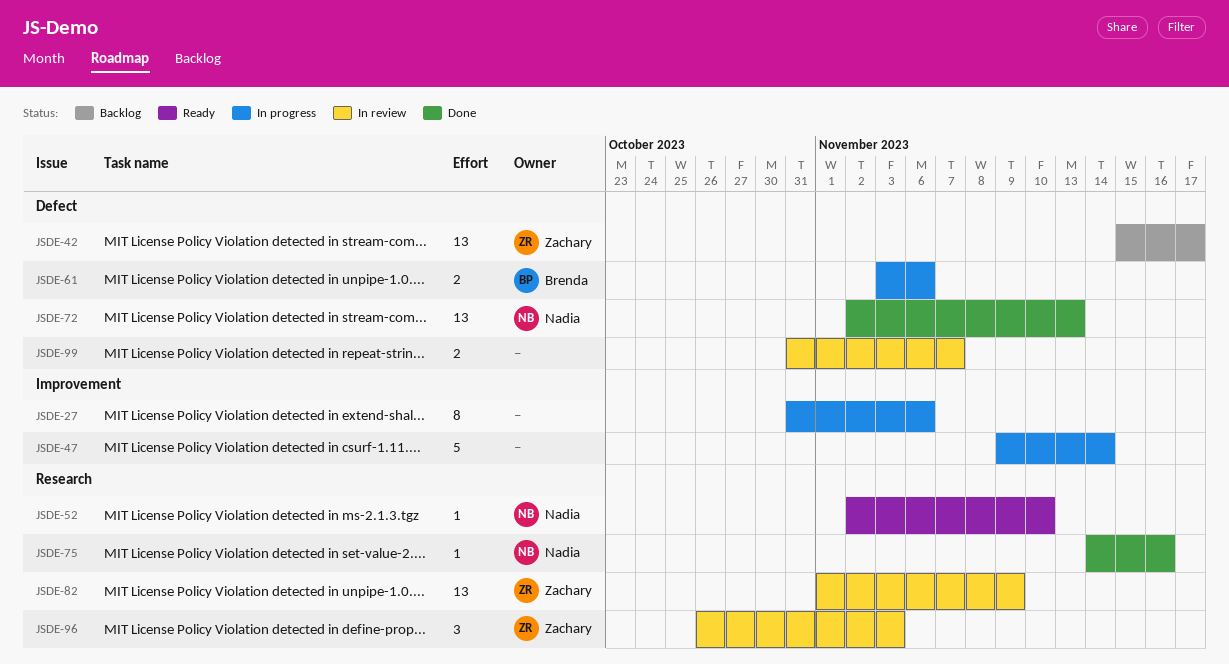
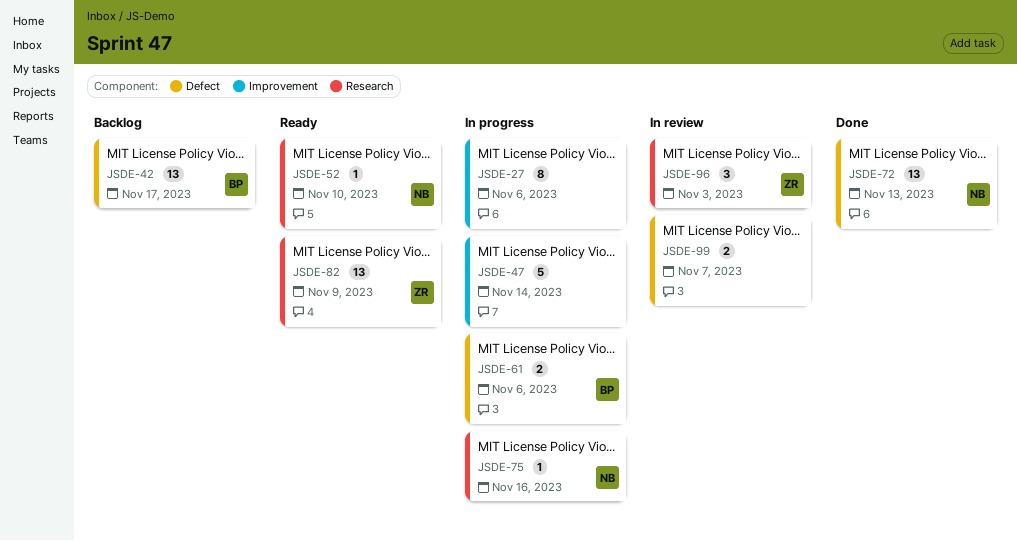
JSDE-42, owner: Zachary -> Brenda
JSDE-75, status: Done -> In progress
JSDE-82, status: In review -> Ready

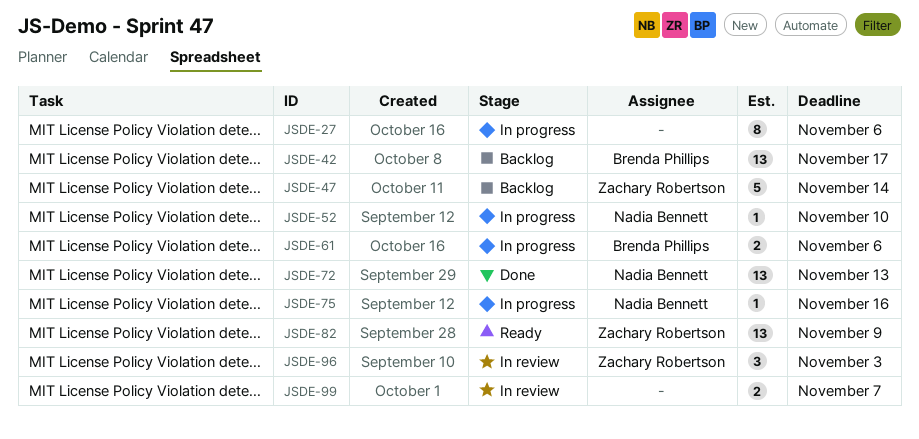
JSDE-47, status: In progress -> Backlog
JSDE-47, owner: none -> Zachary Robertson
JSDE-52, status: Ready -> In progress

